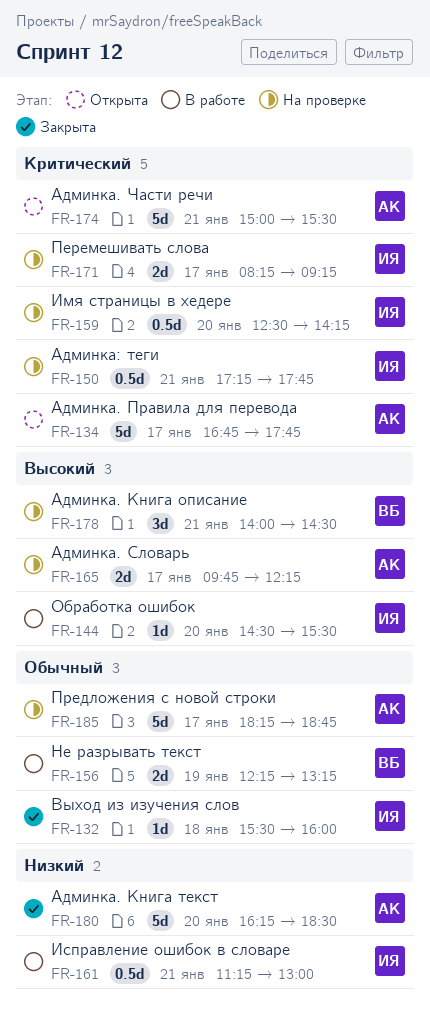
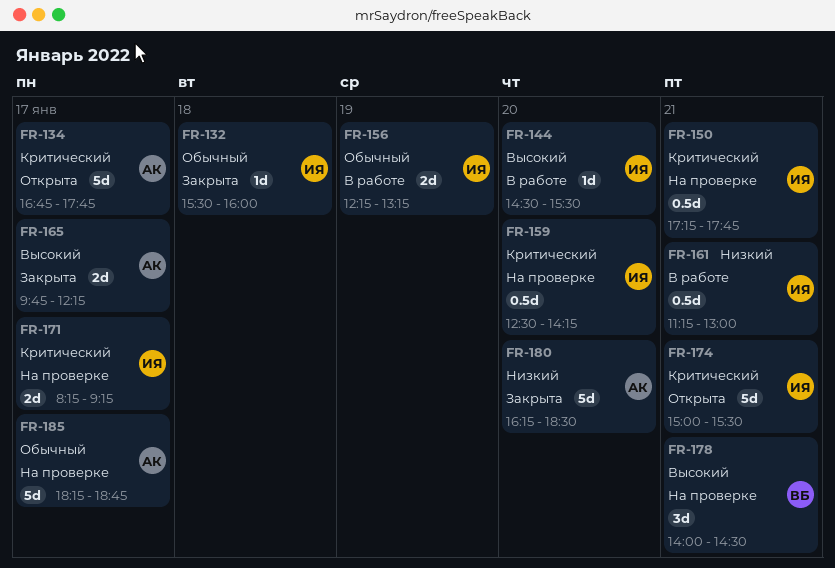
FR-156, owner: ВБ -> ИЯ
FR-165, status: На проверке -> Закрыта
FR-174, owner: АК -> ИЯ

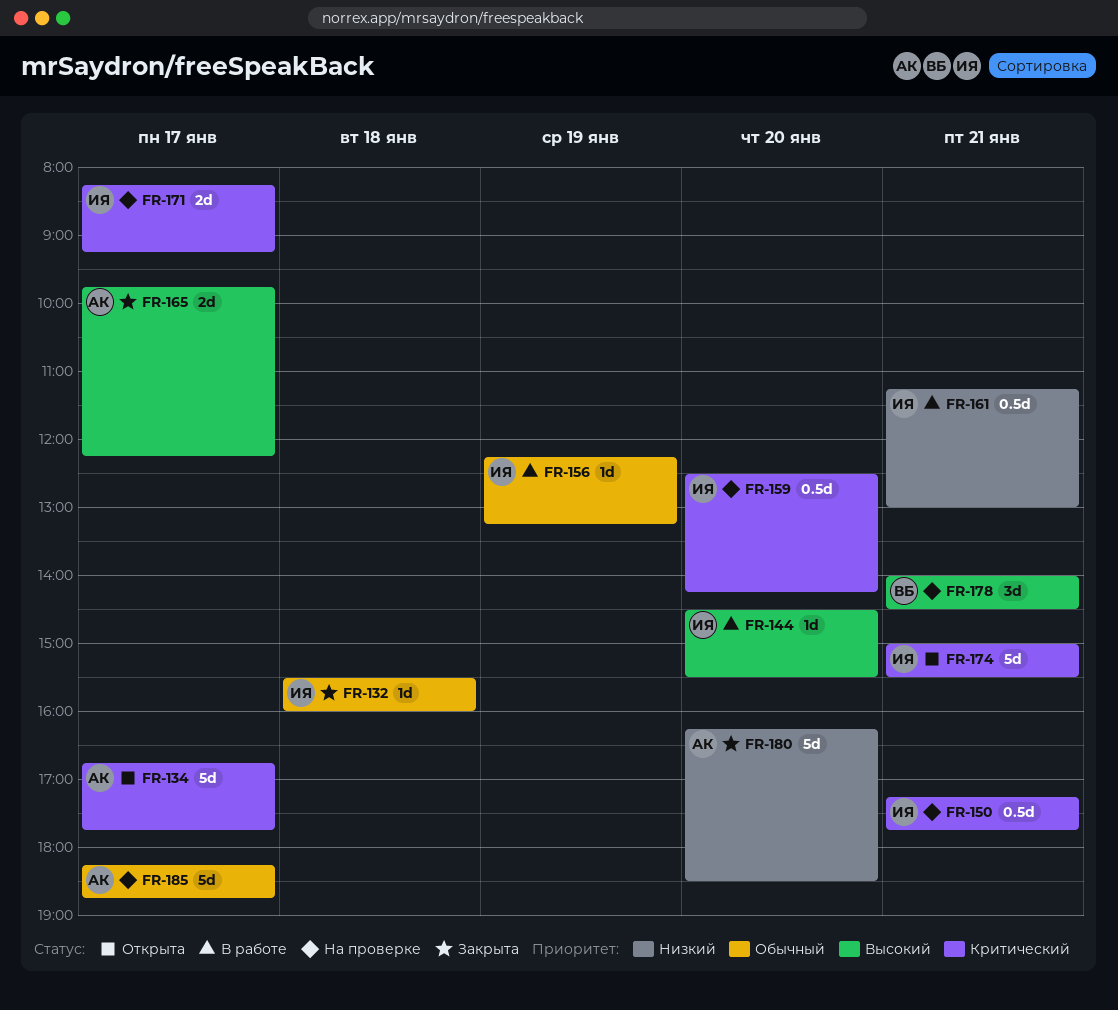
FR-156, estimate: 2d -> 1d

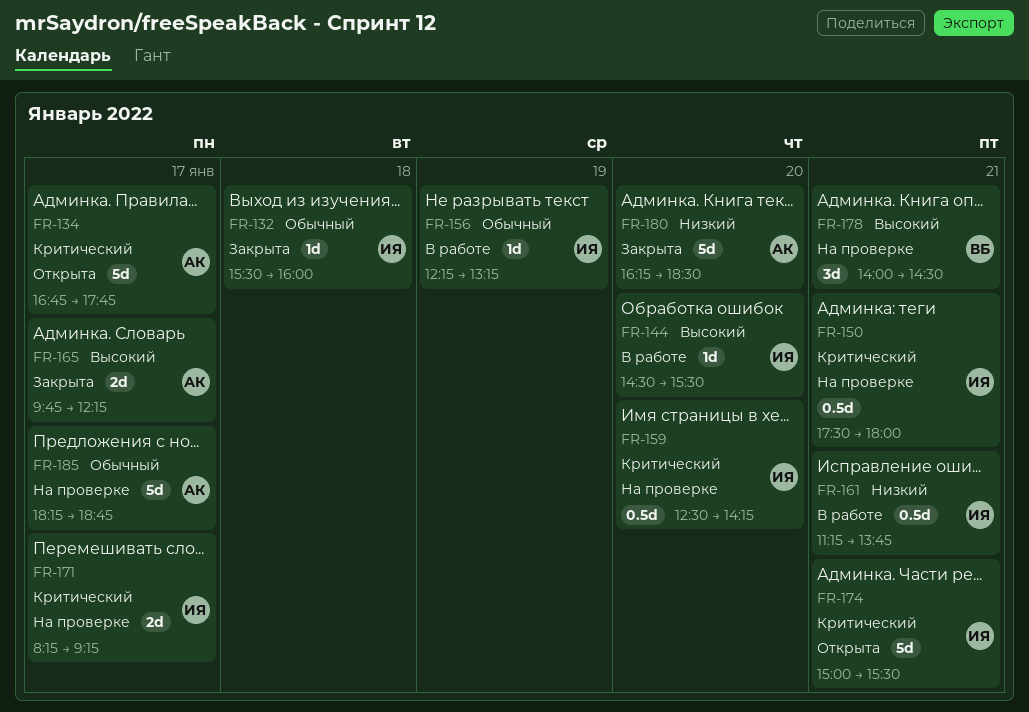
FR-150, begins: 17:15 -> 17:30
FR-150, ends: 17:45 -> 18:00
FR-161, ends: 13:00 -> 13:45

